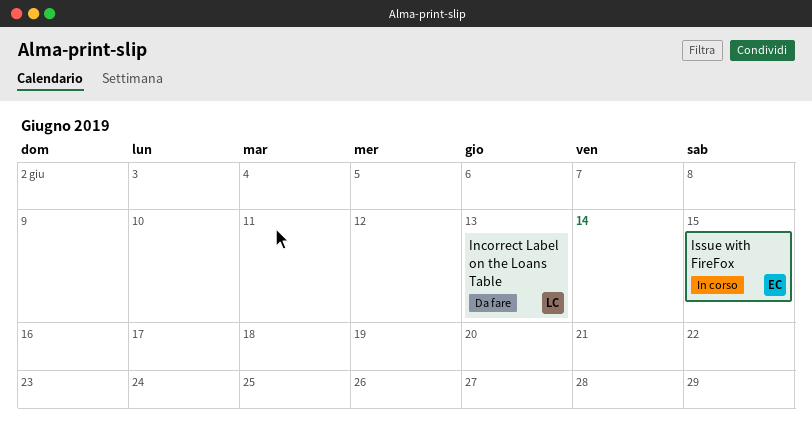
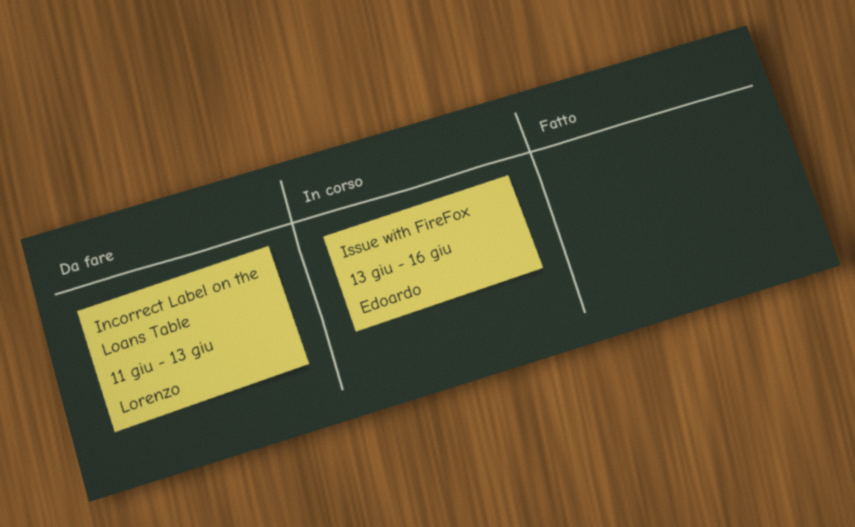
Issue with FireFox, due: Jun 15 -> Jun 16

